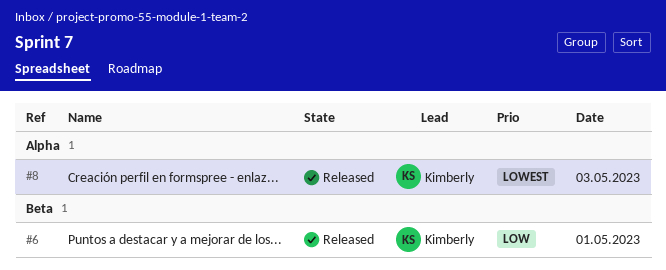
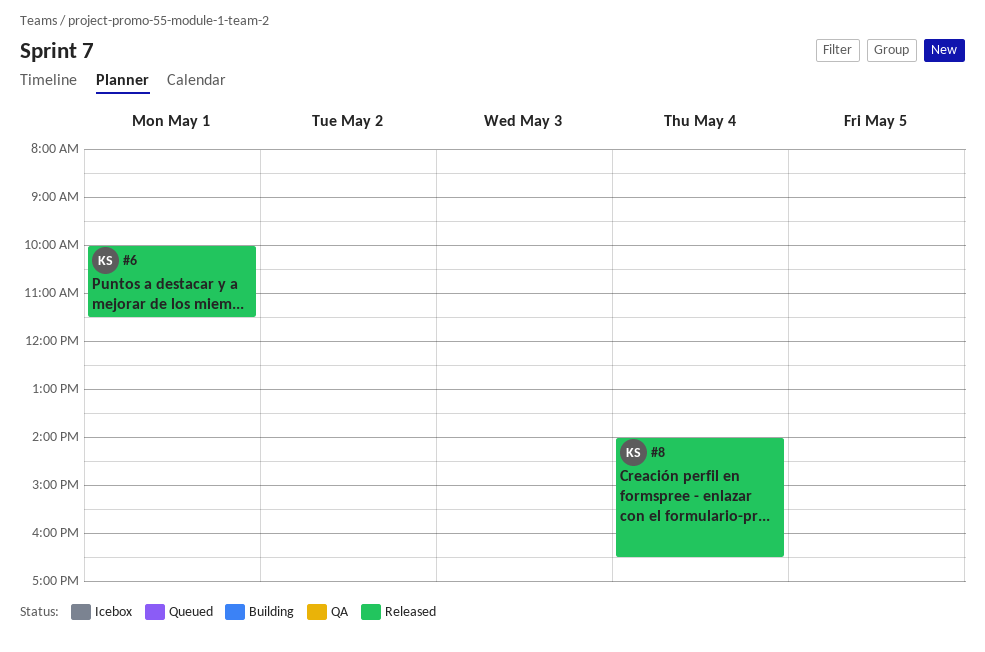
#8, day: May 3 -> May 4

